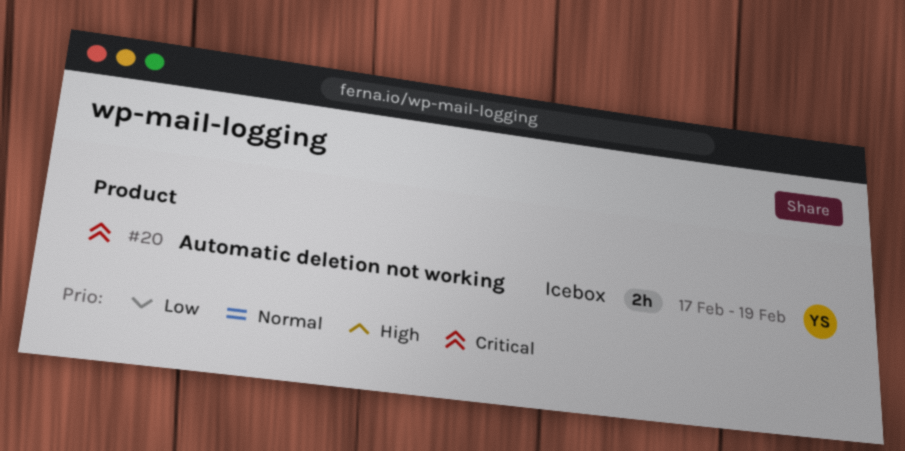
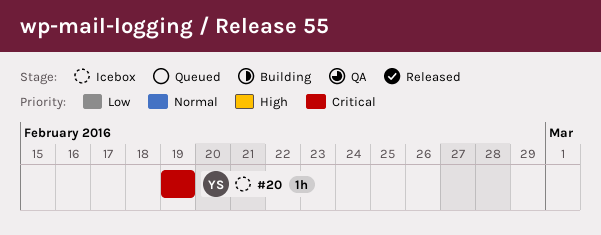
#20, estimate: 2h -> 1h
#20, start: Feb 17 -> Feb 19

